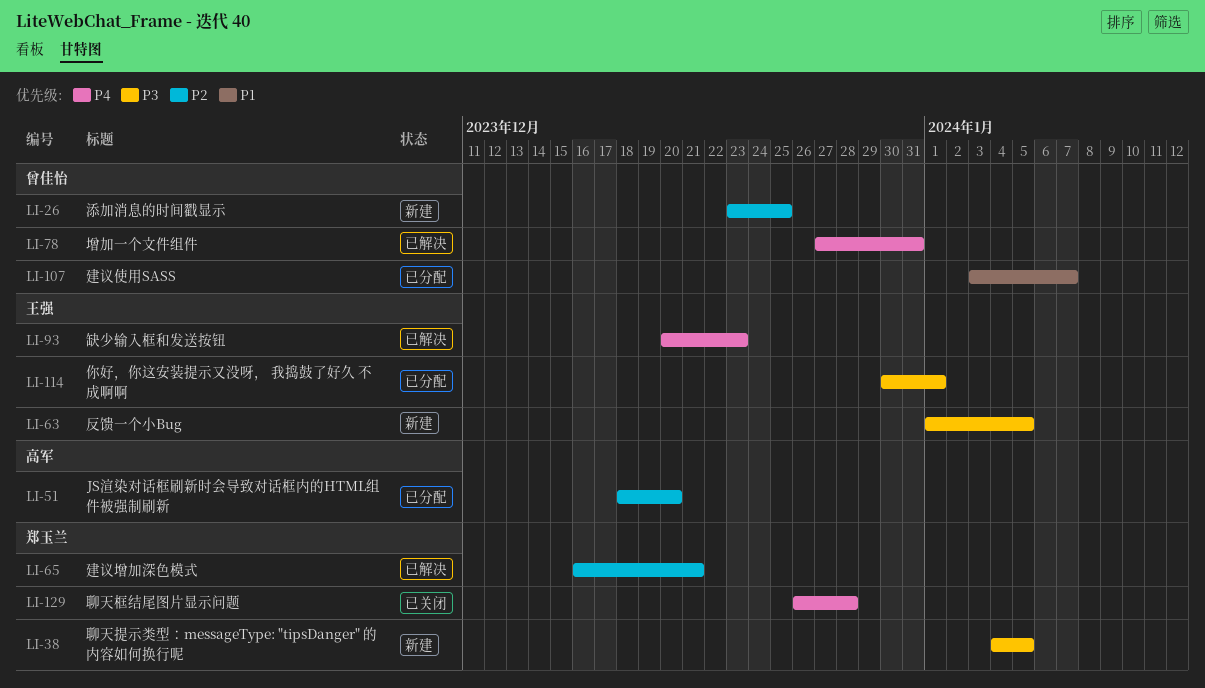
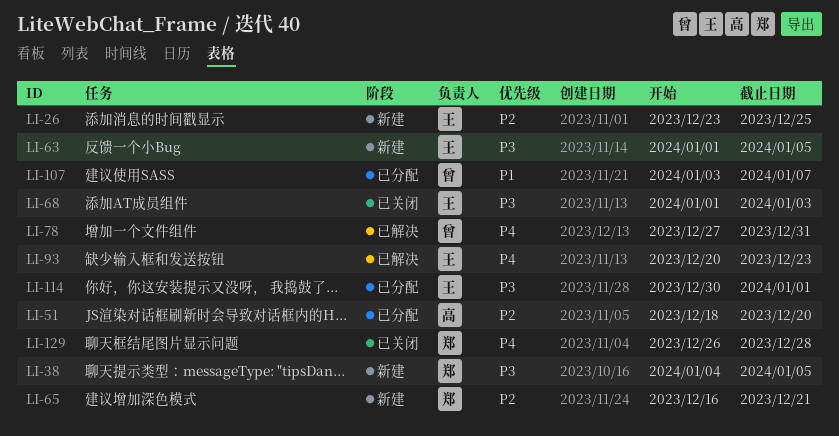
LI-26, owner: 曾佳怡 -> 王强
LI-65, status: 已解决 -> 新建
LI-68: none -> present

